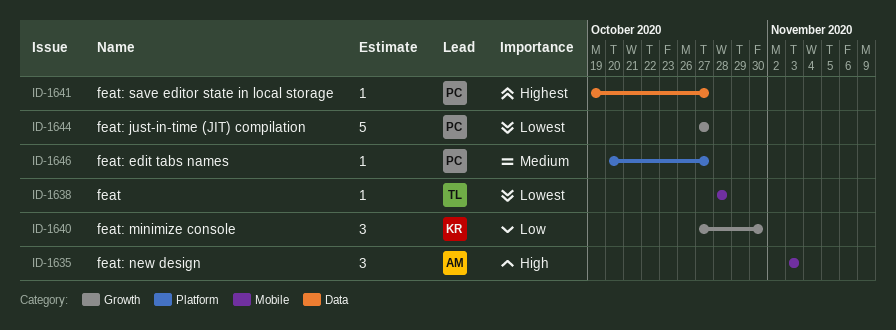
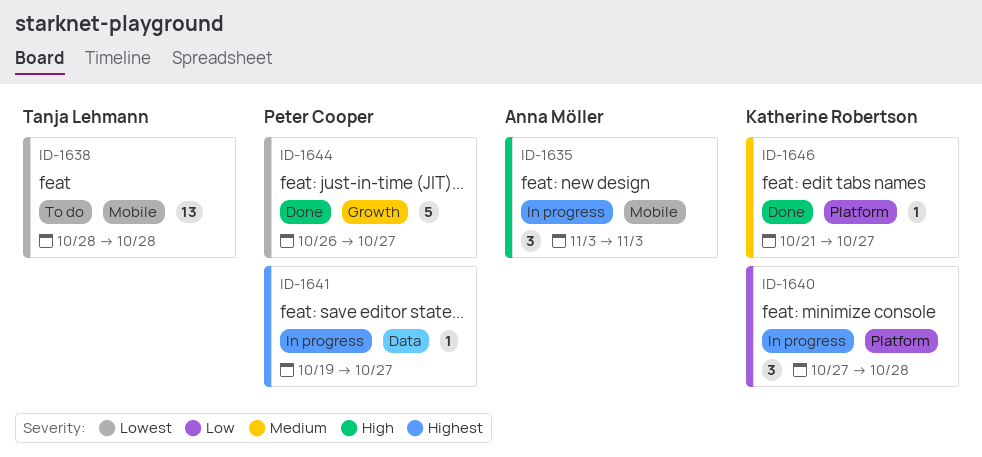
ID-1638, estimate: 1 -> 13
ID-1640, label: Growth -> Platform
ID-1640, due: Oct 30 -> Oct 28
ID-1644, start: Oct 27 -> Oct 26
ID-1646, owner: Peter Cooper -> Katherine Robertson
ID-1646, start: Oct 20 -> Oct 21

